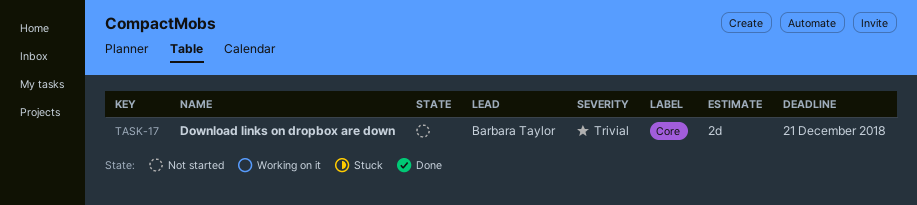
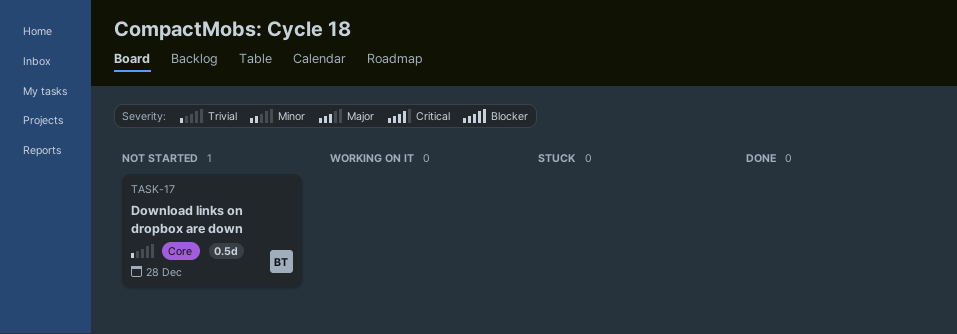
TASK-17, estimate: 2d -> 0.5d
TASK-17, due: Dec 21 -> Dec 28

